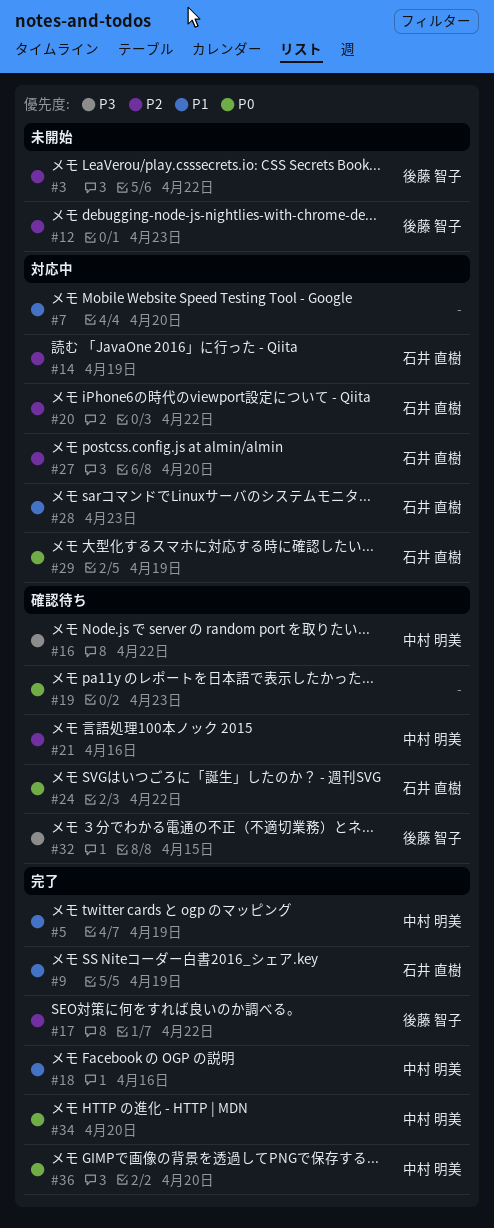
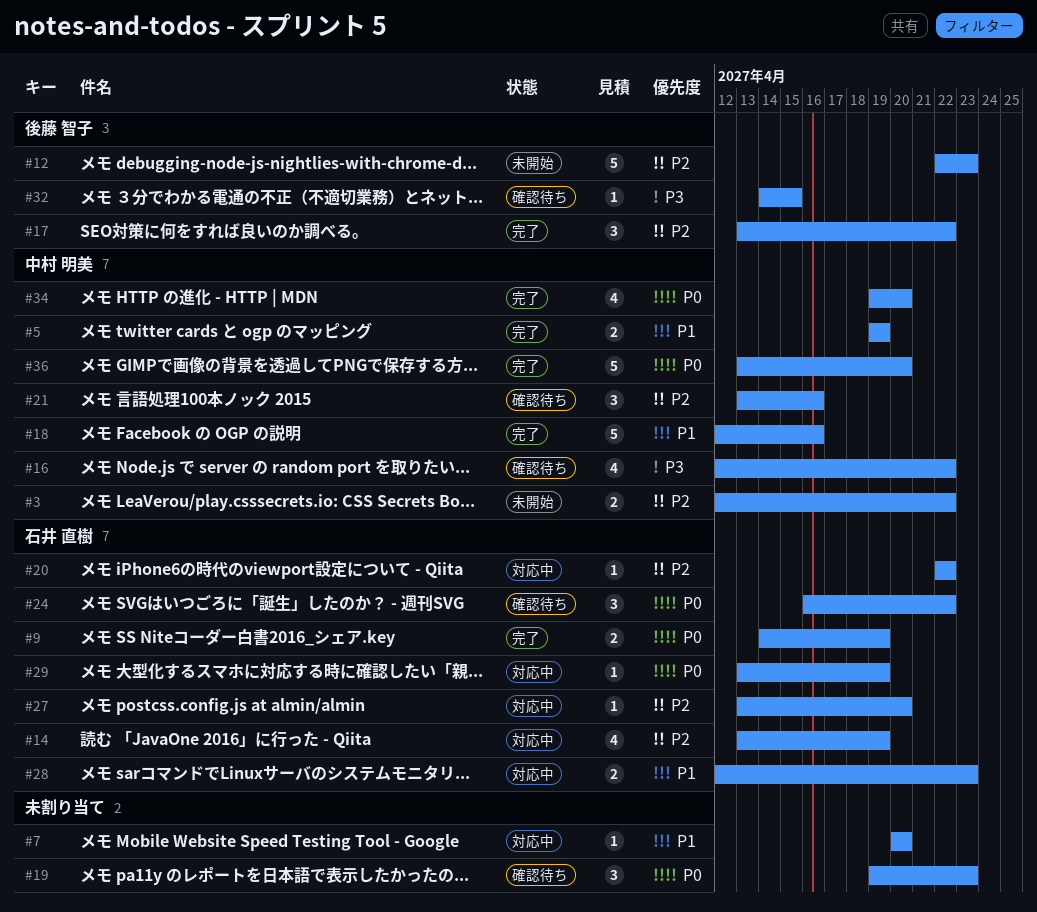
#3, owner: 後藤 智子 -> 中村 明美
#9, priority: P1 -> P0

